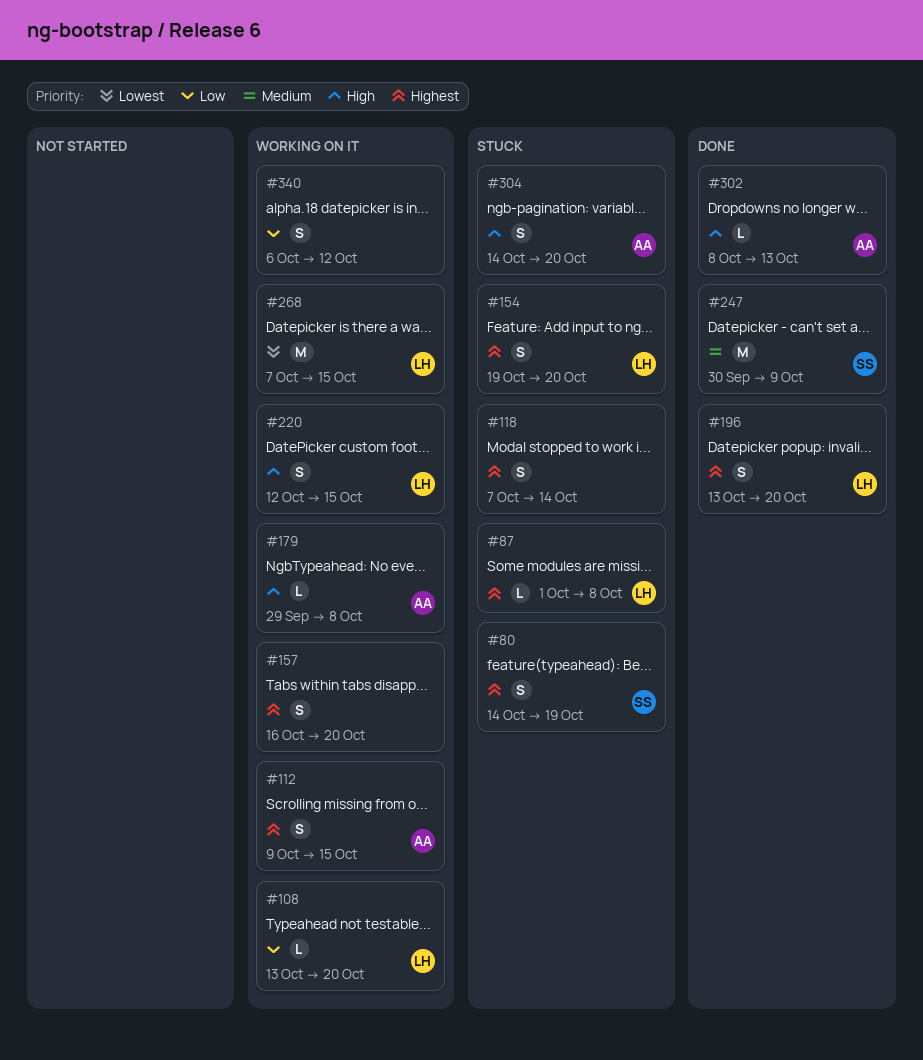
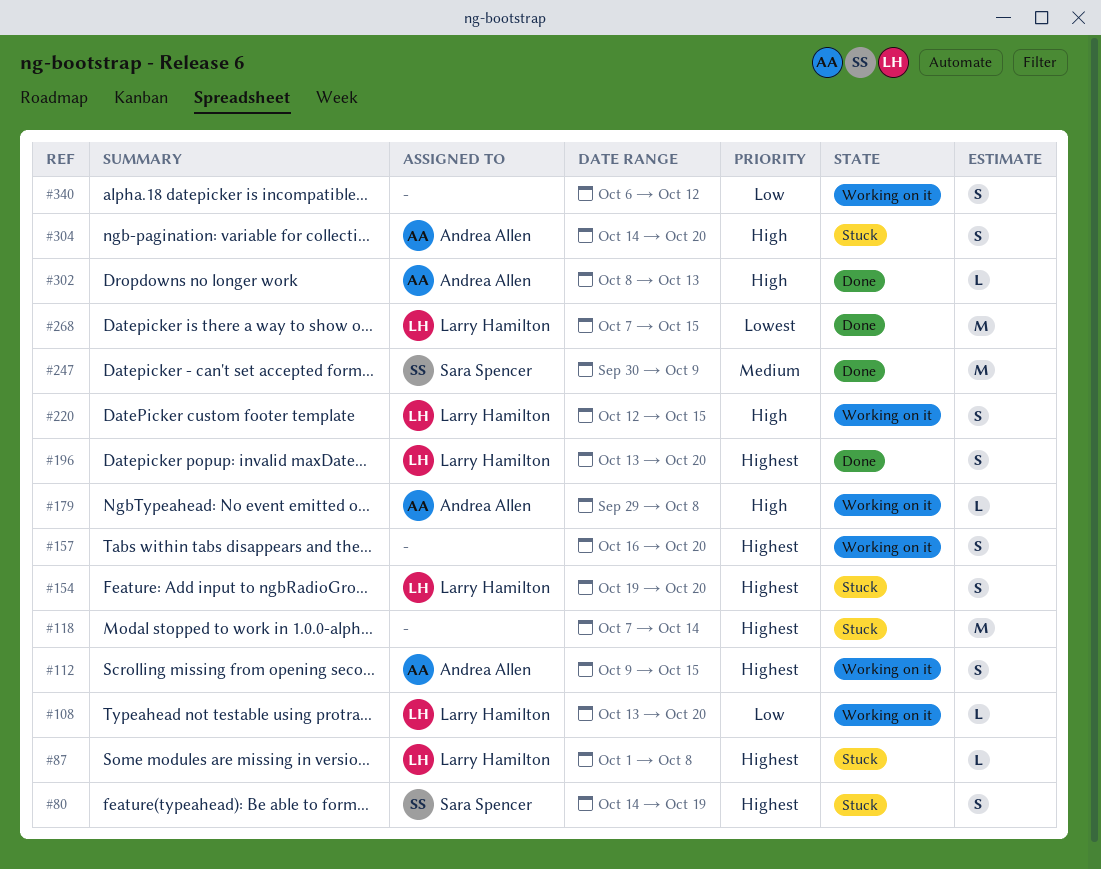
#118, estimate: S -> M
#268, status: Working on it -> Done

